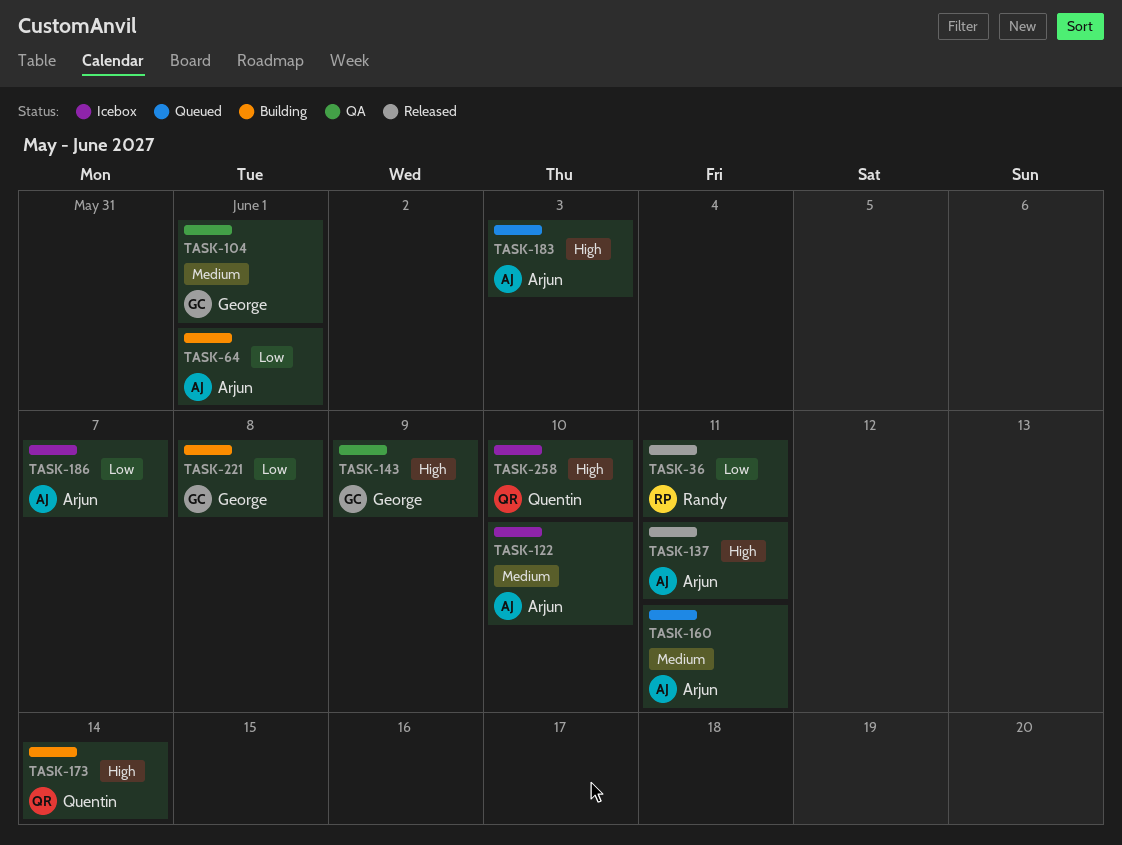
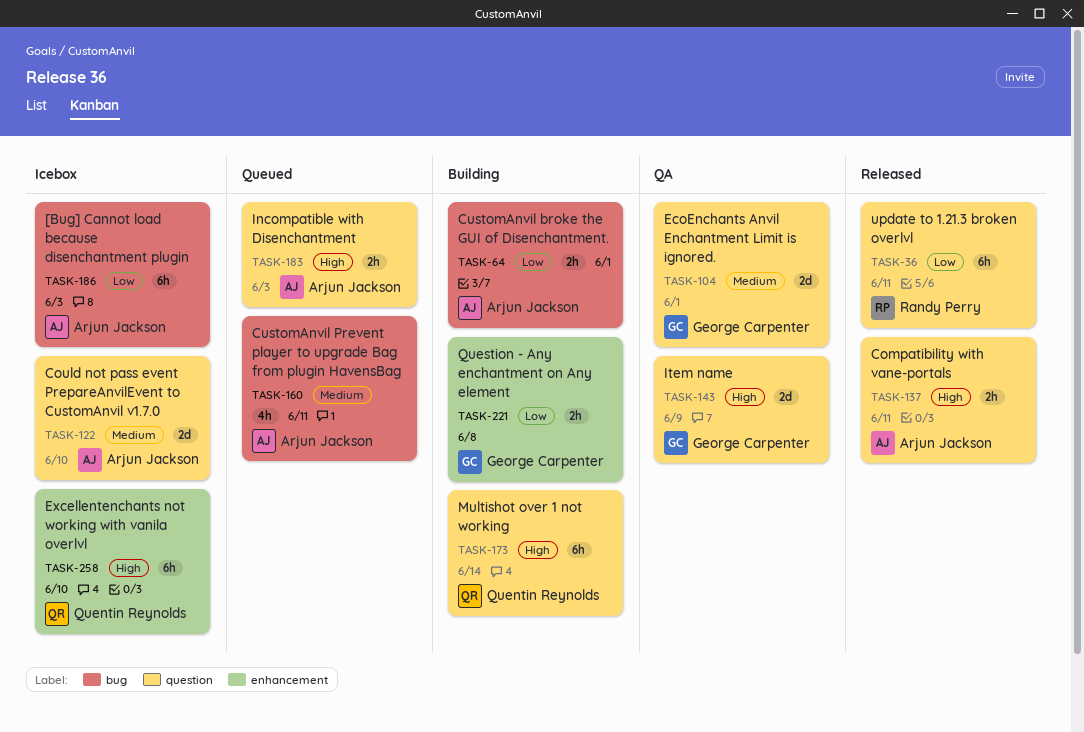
TASK-186, due: Jun 7 -> Jun 3

